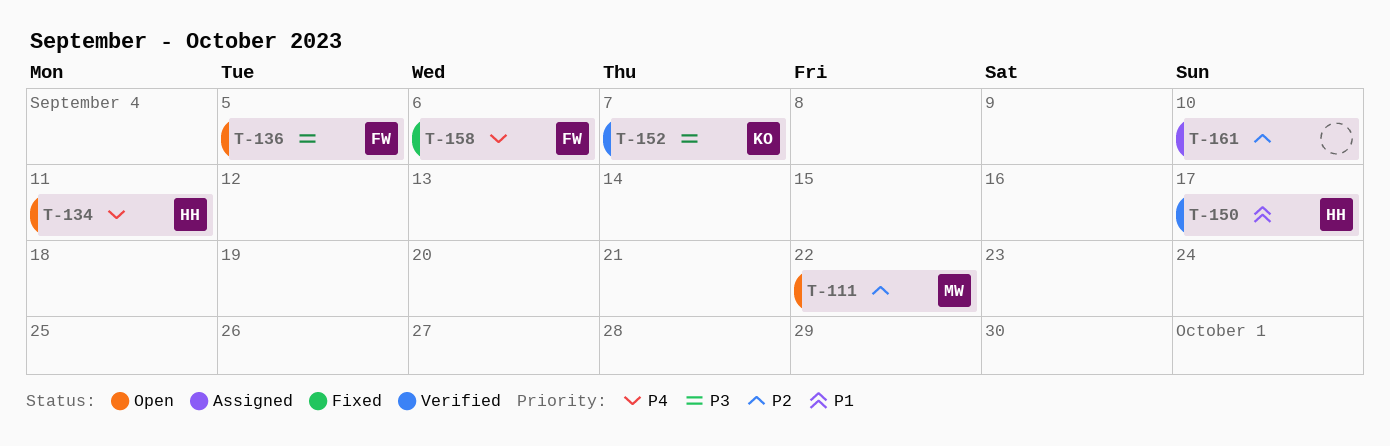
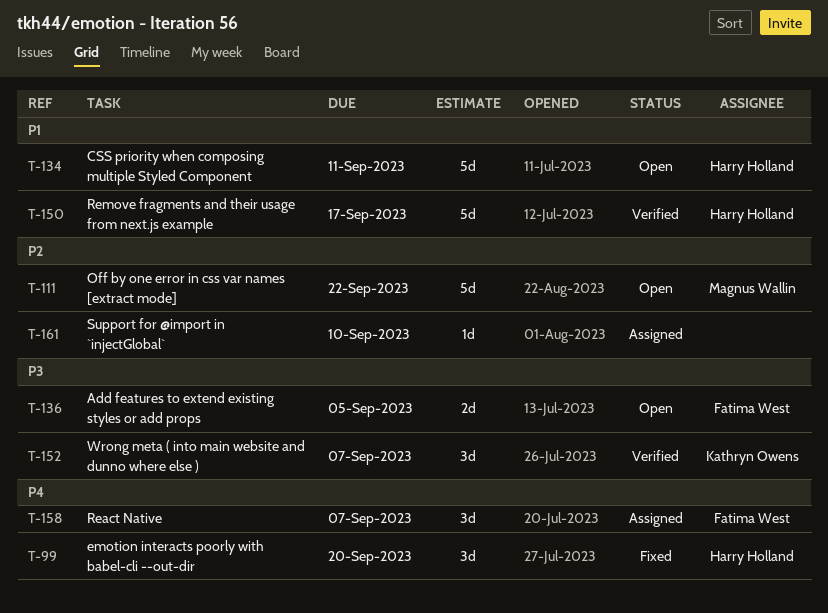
T-99: none -> present
T-134, priority: P4 -> P1
T-158, status: Fixed -> Assigned
T-158, due: Sep 6 -> Sep 7

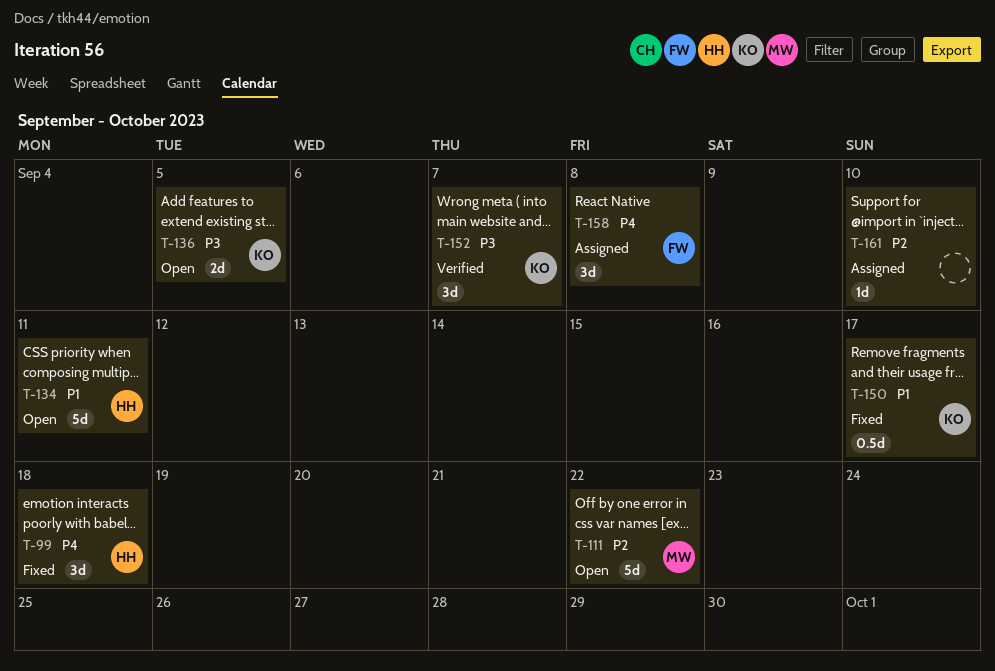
T-99, due: Sep 20 -> Sep 18
T-136, owner: Fatima West -> Kathryn Owens
T-150, status: Verified -> Fixed
T-150, owner: Harry Holland -> Kathryn Owens
T-150, estimate: 5d -> 0.5d
T-158, due: Sep 7 -> Sep 8

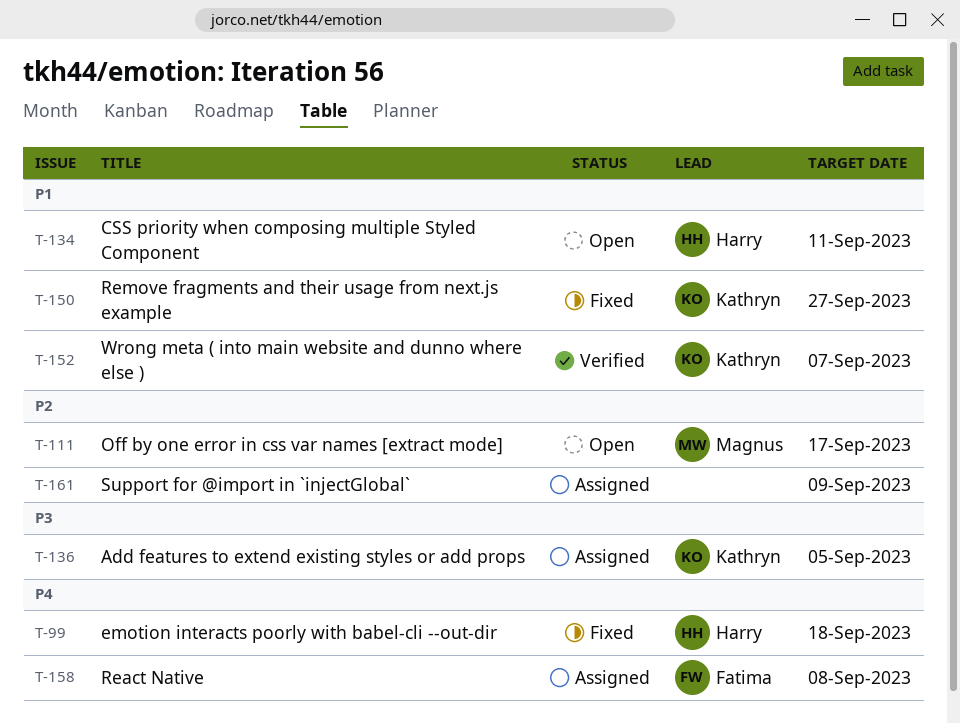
T-111, due: Sep 22 -> Sep 17
T-136, status: Open -> Assigned
T-150, due: Sep 17 -> Sep 27
T-152, priority: P3 -> P1
T-161, due: Sep 10 -> Sep 9

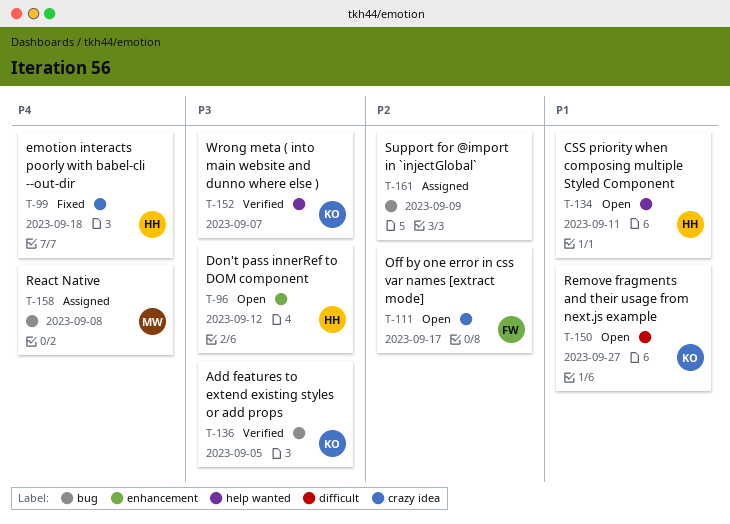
T-96: none -> present
T-111, owner: Magnus -> Fatima
T-136, status: Assigned -> Verified
T-150, status: Fixed -> Open
T-152, priority: P1 -> P3
T-158, owner: Fatima -> Magnus

